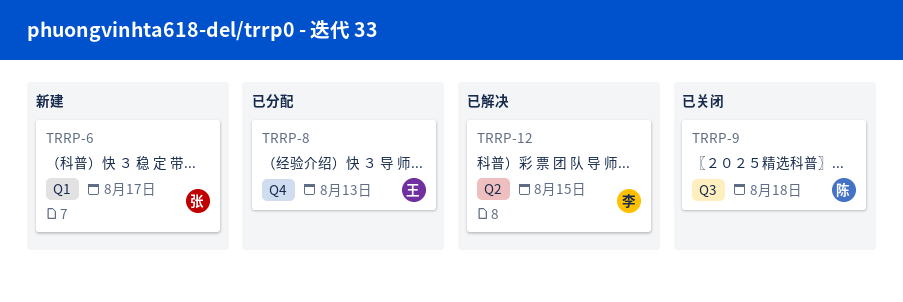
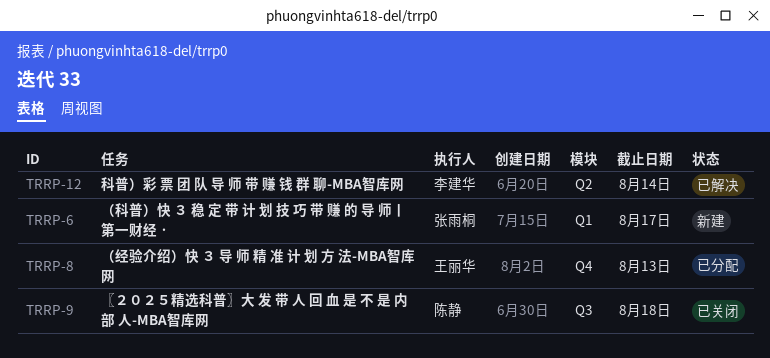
TRRP-12, due: Aug 15 -> Aug 14

